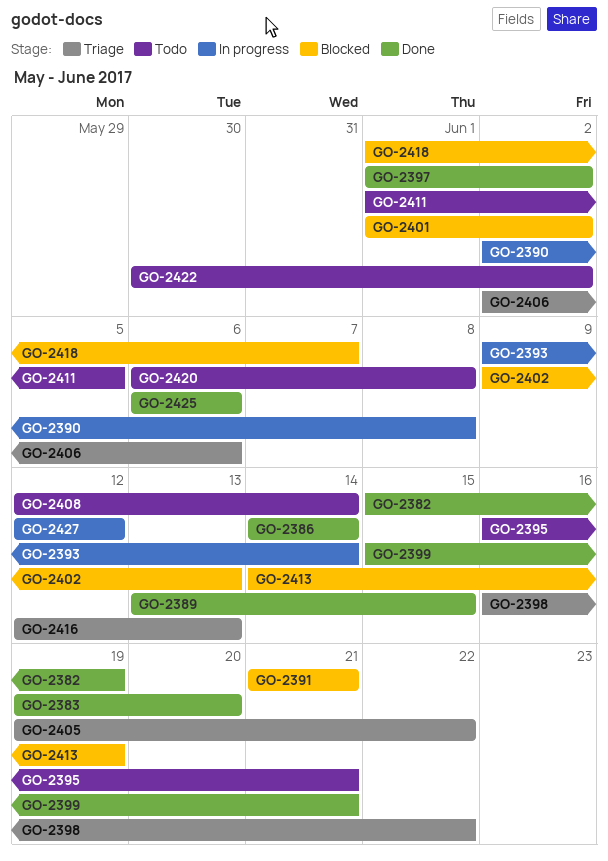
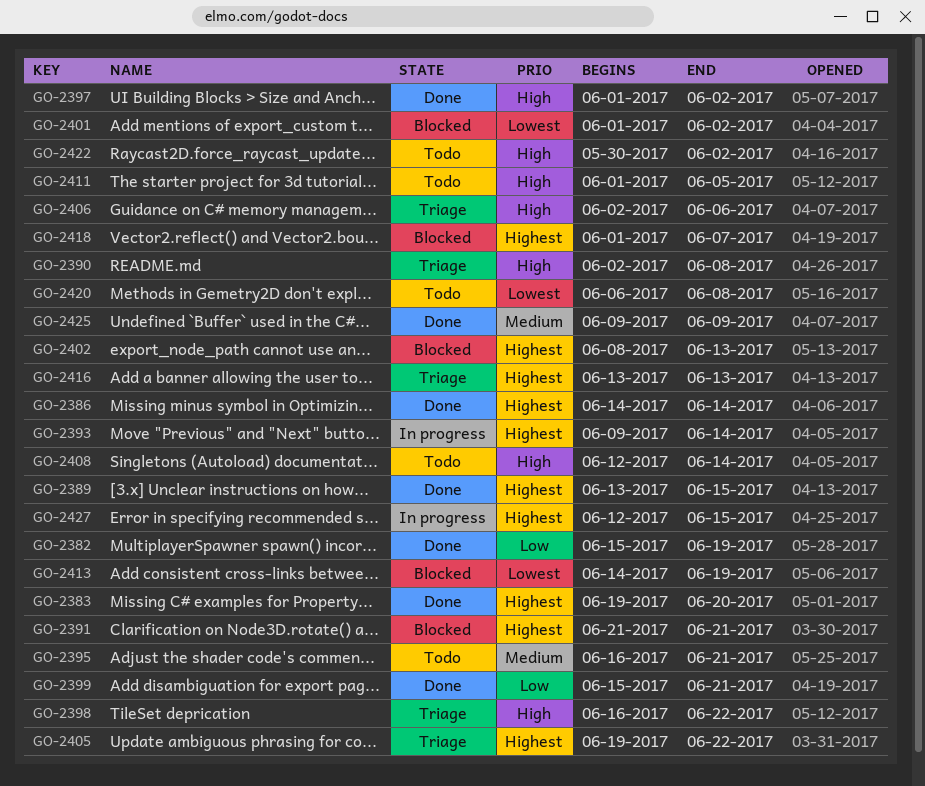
GO-2390, status: In progress -> Triage
GO-2402, start: Jun 9 -> Jun 8
GO-2416, start: Jun 12 -> Jun 13
GO-2425, start: Jun 6 -> Jun 9
GO-2425, due: Jun 6 -> Jun 9
GO-2427, due: Jun 12 -> Jun 15

